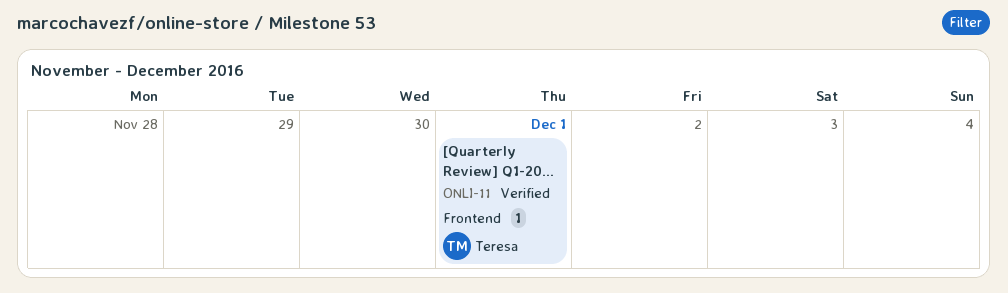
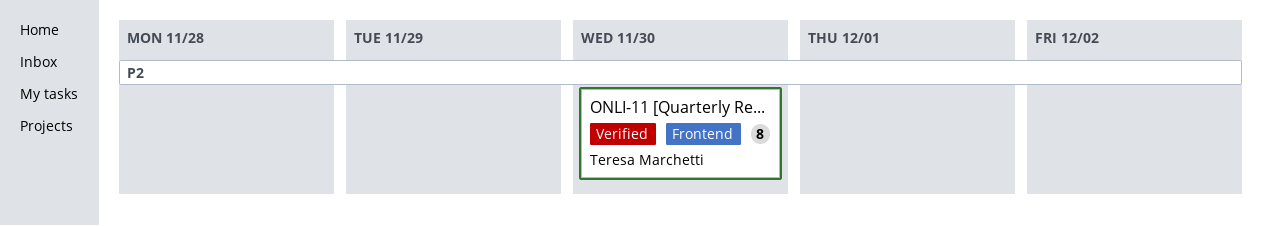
ONLI-11, estimate: 1 -> 8
ONLI-11, due: Dec 1 -> Nov 30

